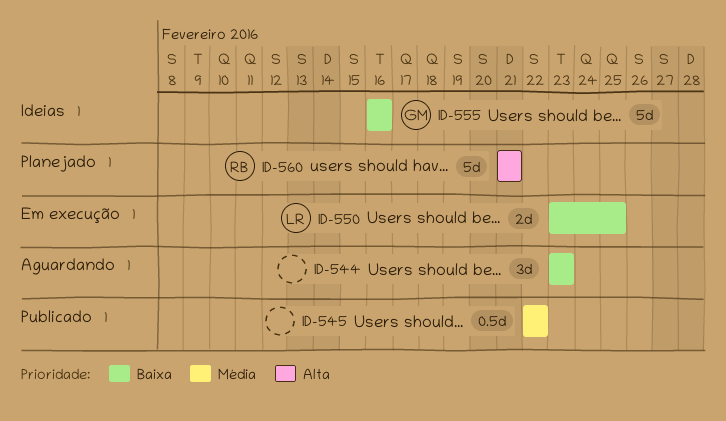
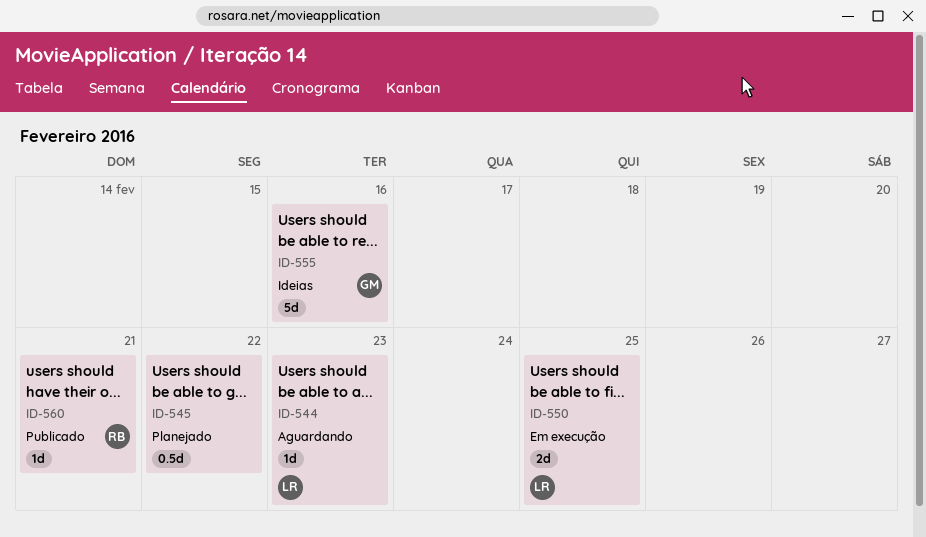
ID-544, owner: none -> LR
ID-544, estimate: 3d -> 1d
ID-545, status: Publicado -> Planejado
ID-560, status: Planejado -> Publicado
ID-560, estimate: 5d -> 1d

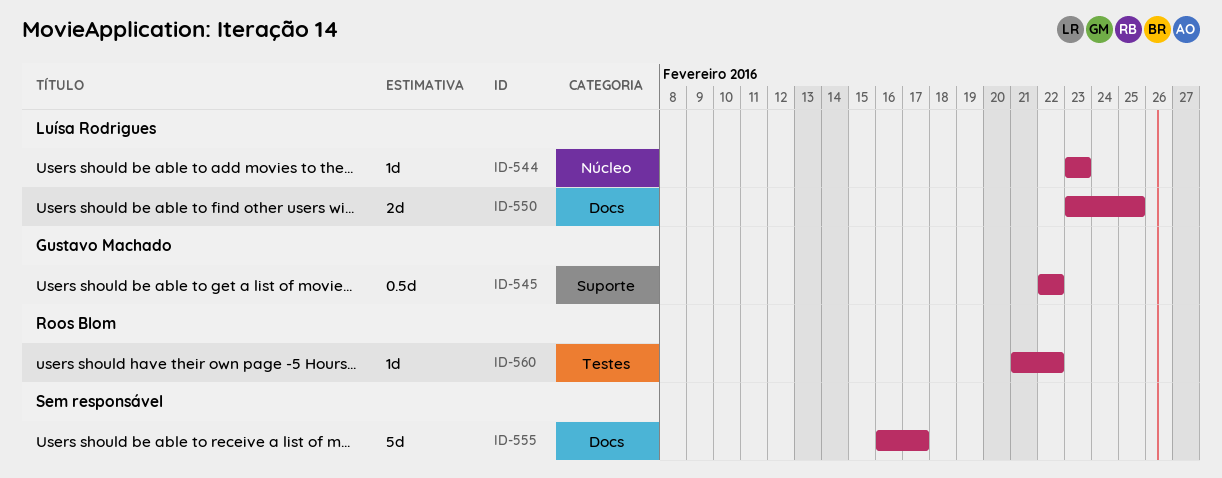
ID-545, owner: none -> Gustavo Machado
ID-555, owner: Gustavo Machado -> none
ID-555, due: Feb 16 -> Feb 17
ID-560, due: Feb 21 -> Feb 22

